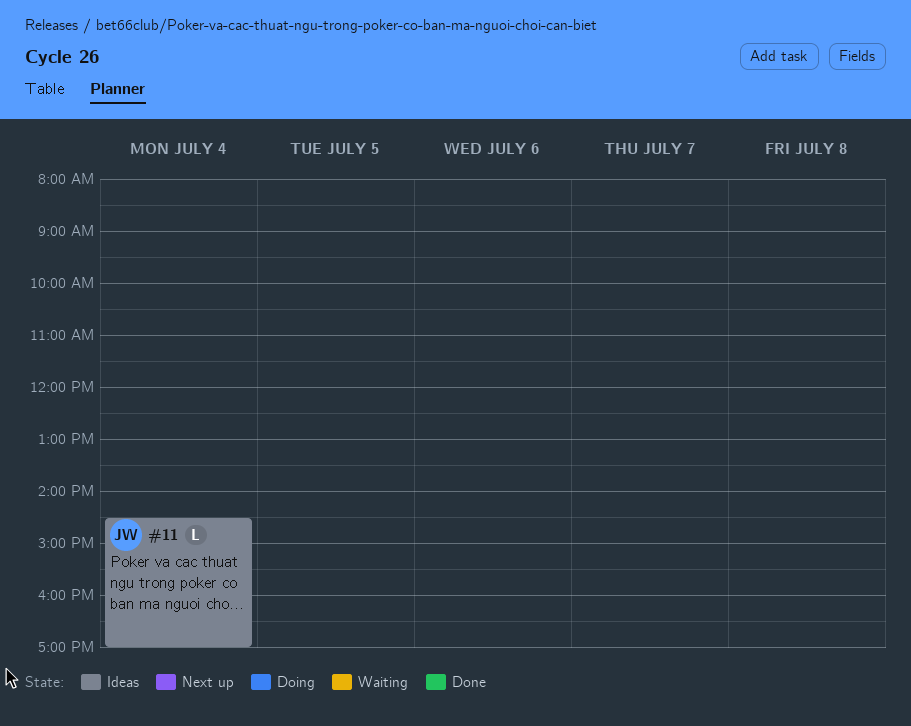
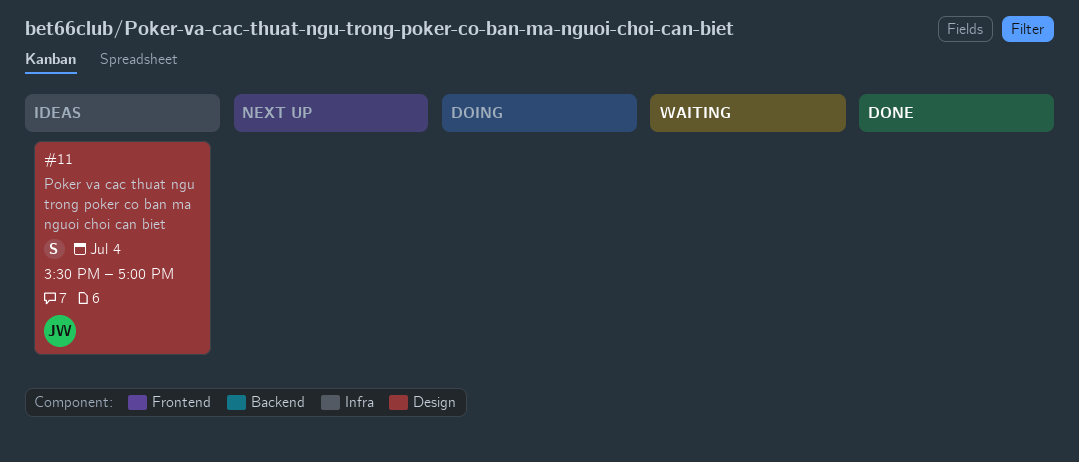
#11, estimate: L -> S
#11, begins: 14:30 -> 15:30

